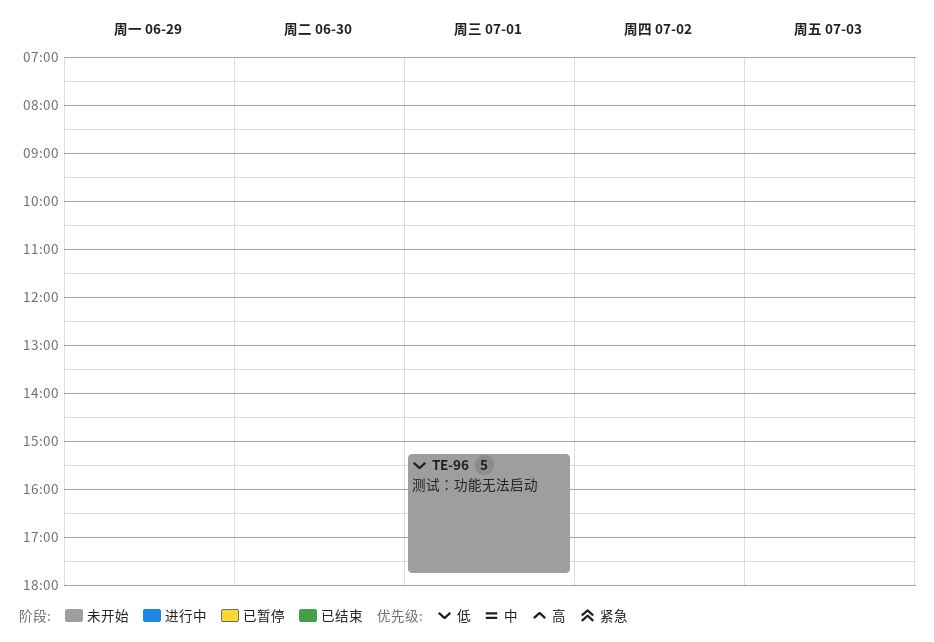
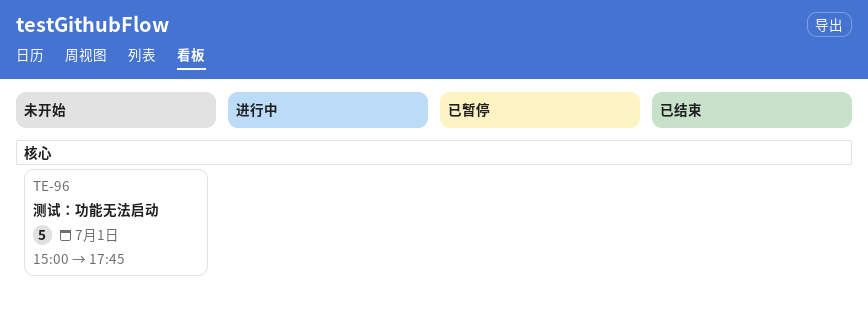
TE-96, begins: 15:15 -> 15:00

